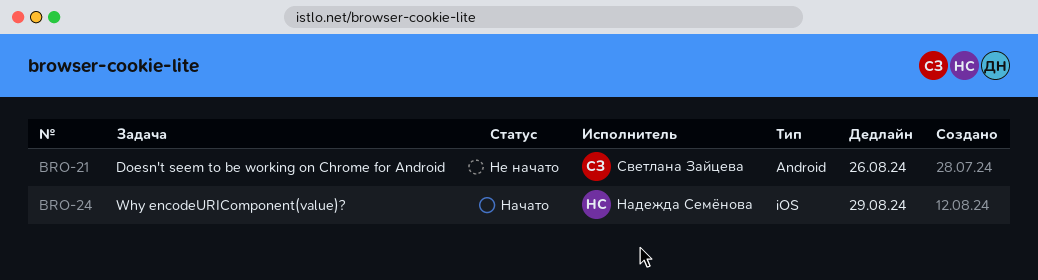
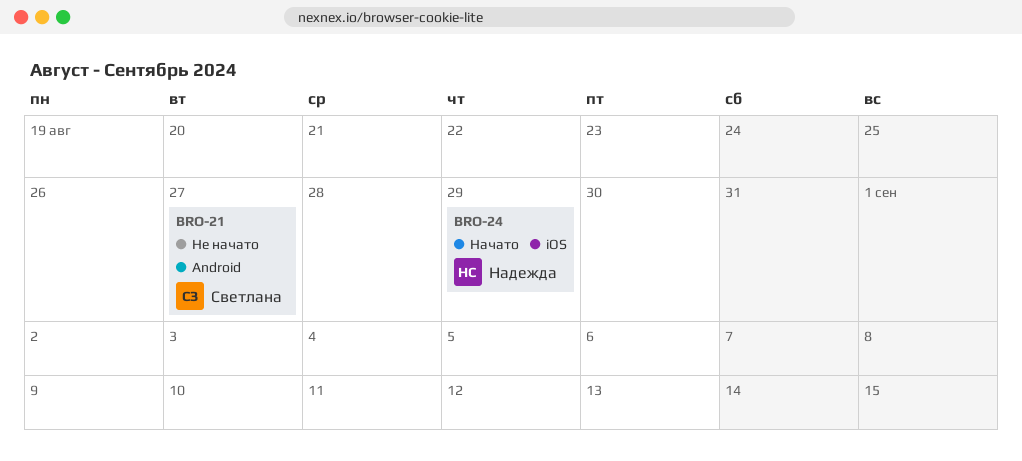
BRO-21, due: Aug 26 -> Aug 27

